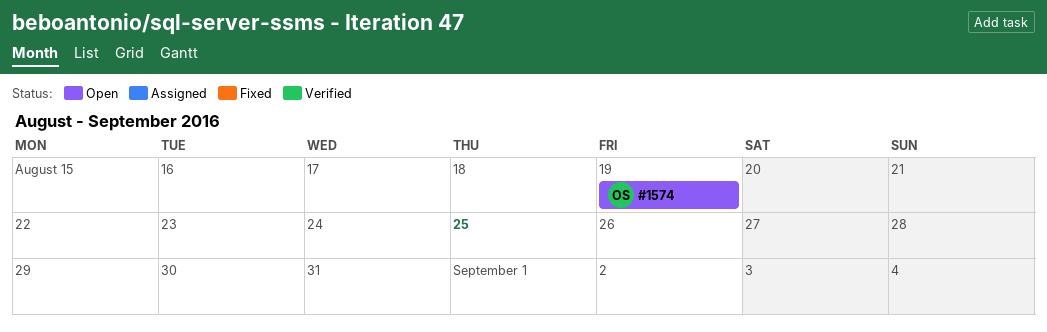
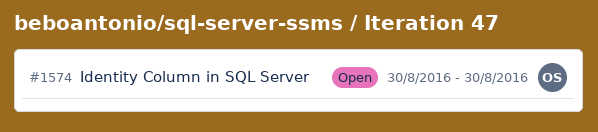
#1574, start: Aug 19 -> Aug 30
#1574, due: Aug 19 -> Aug 30

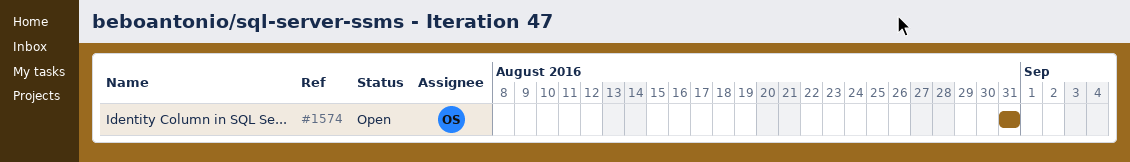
#1574, start: Aug 30 -> Aug 31
#1574, due: Aug 30 -> Aug 31

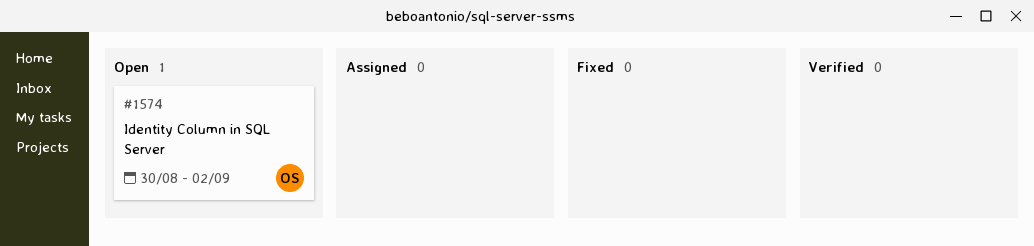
#1574, start: Aug 31 -> Aug 30
#1574, due: Aug 31 -> Sep 2

